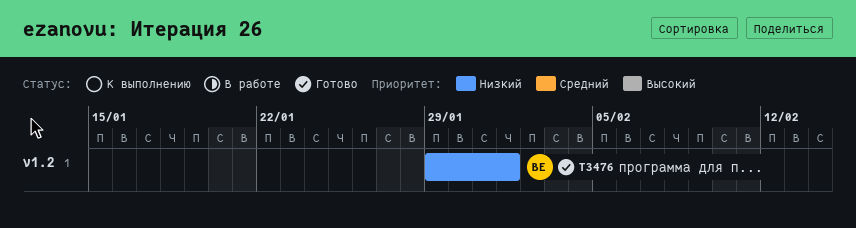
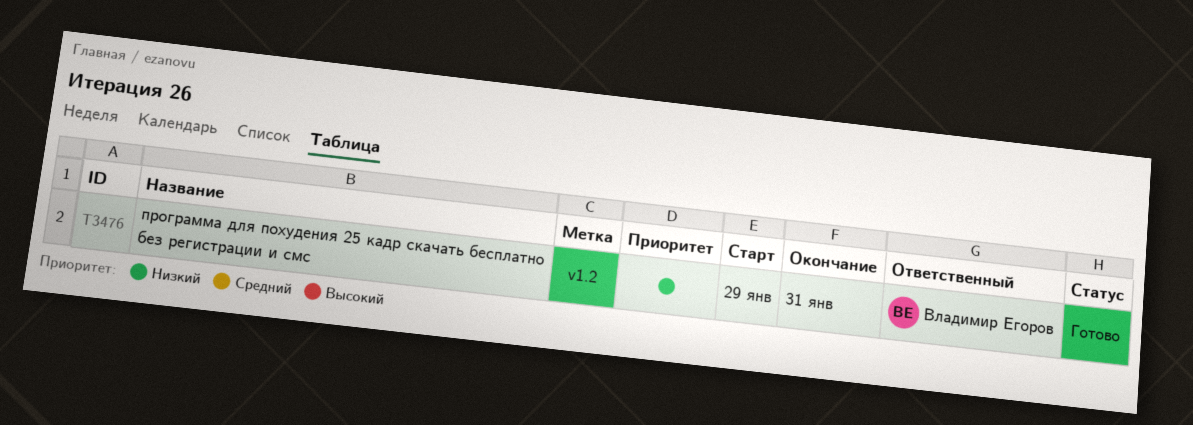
T3476, due: Feb 1 -> Jan 31

